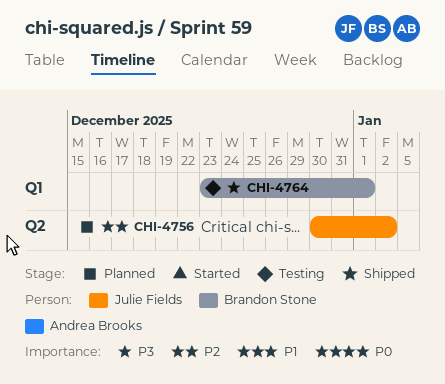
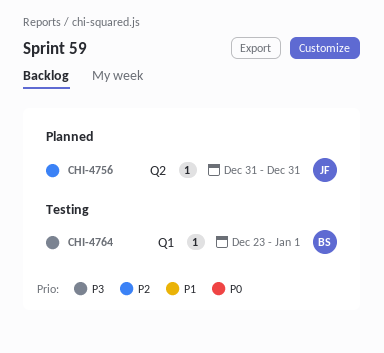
CHI-4756, start: Dec 30 -> Dec 31
CHI-4756, due: Jan 2 -> Dec 31

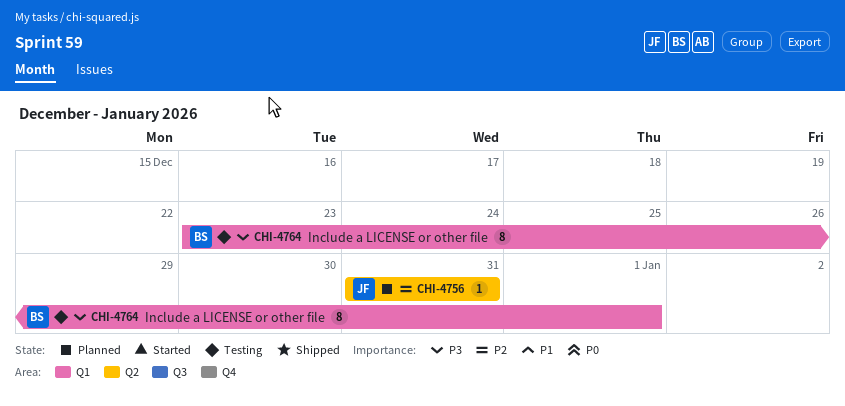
CHI-4764, estimate: 1 -> 8

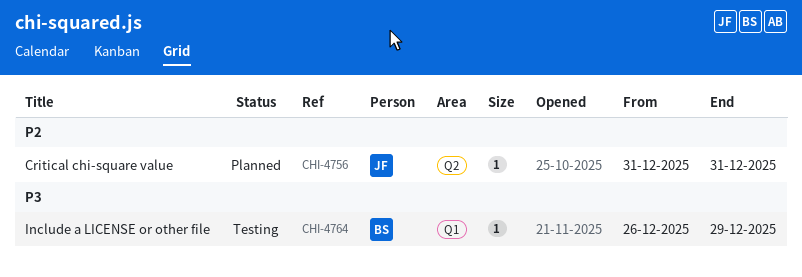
CHI-4764, estimate: 8 -> 1
CHI-4764, start: Dec 23 -> Dec 26
CHI-4764, due: Jan 1 -> Dec 29

